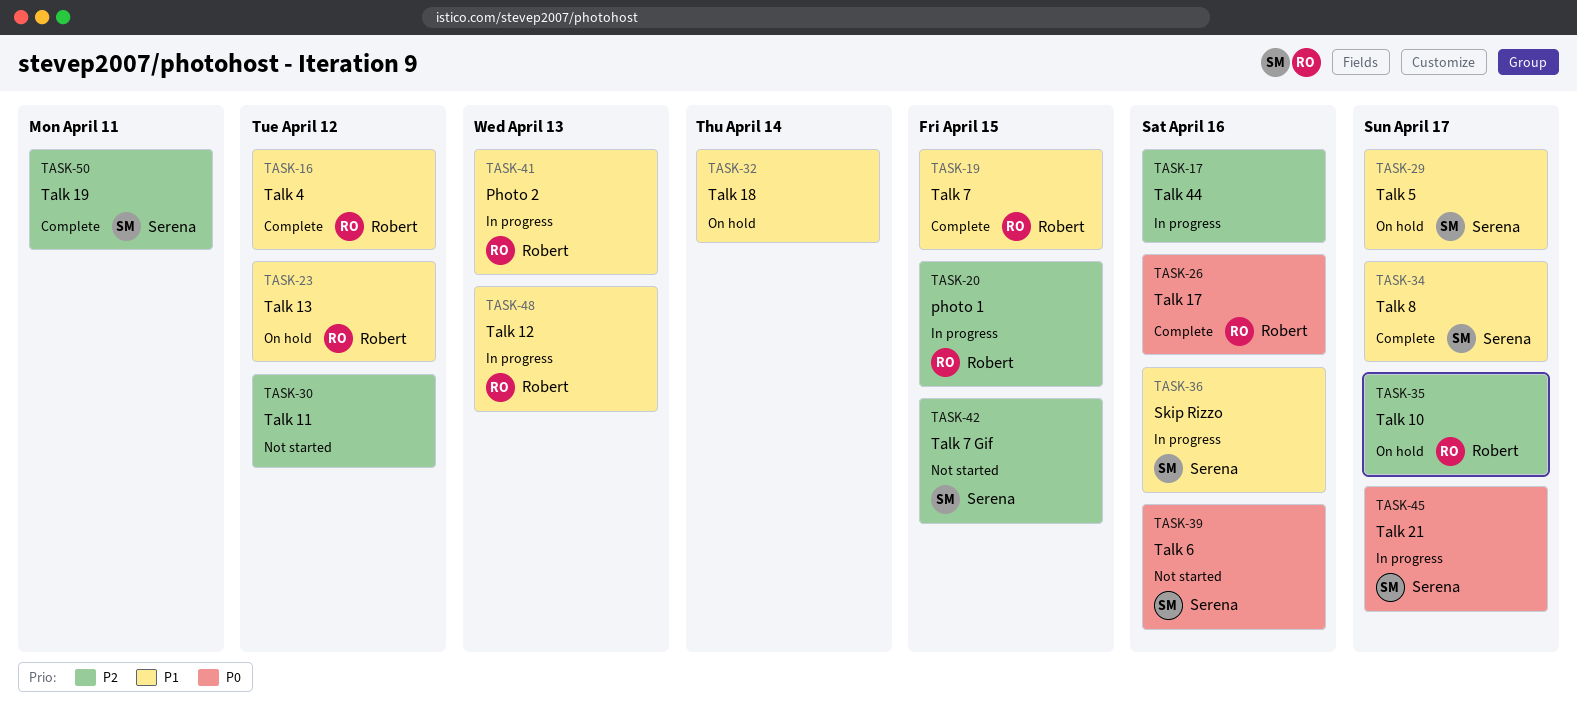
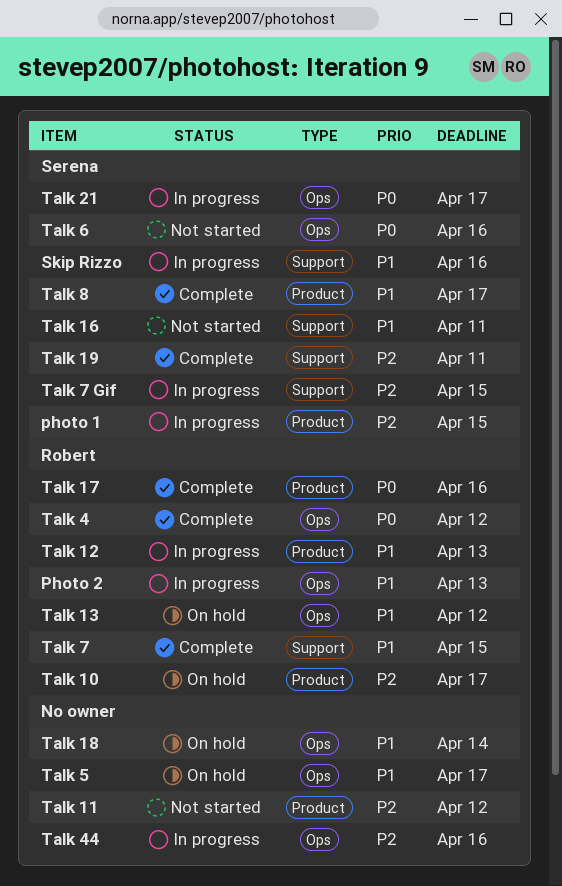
photo 1, owner: Robert -> Serena
Talk 16: none -> present
Talk 4, priority: P1 -> P0
Talk 5, owner: Serena -> none
Talk 7 Gif, status: Not started -> In progress

